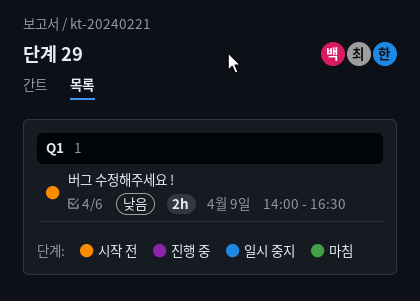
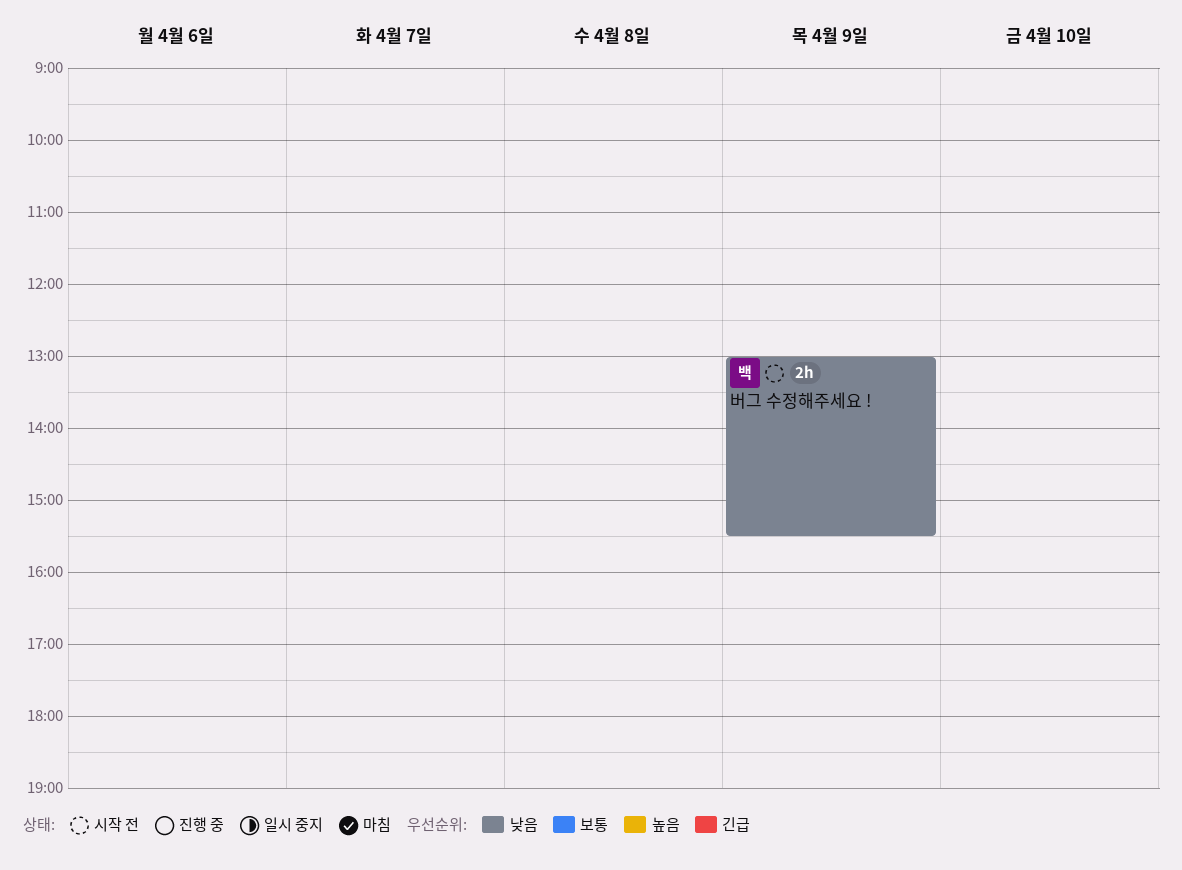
버그 수정해주세요 !, begins: 14:00 -> 13:00
버그 수정해주세요 !, ends: 16:30 -> 15:30

